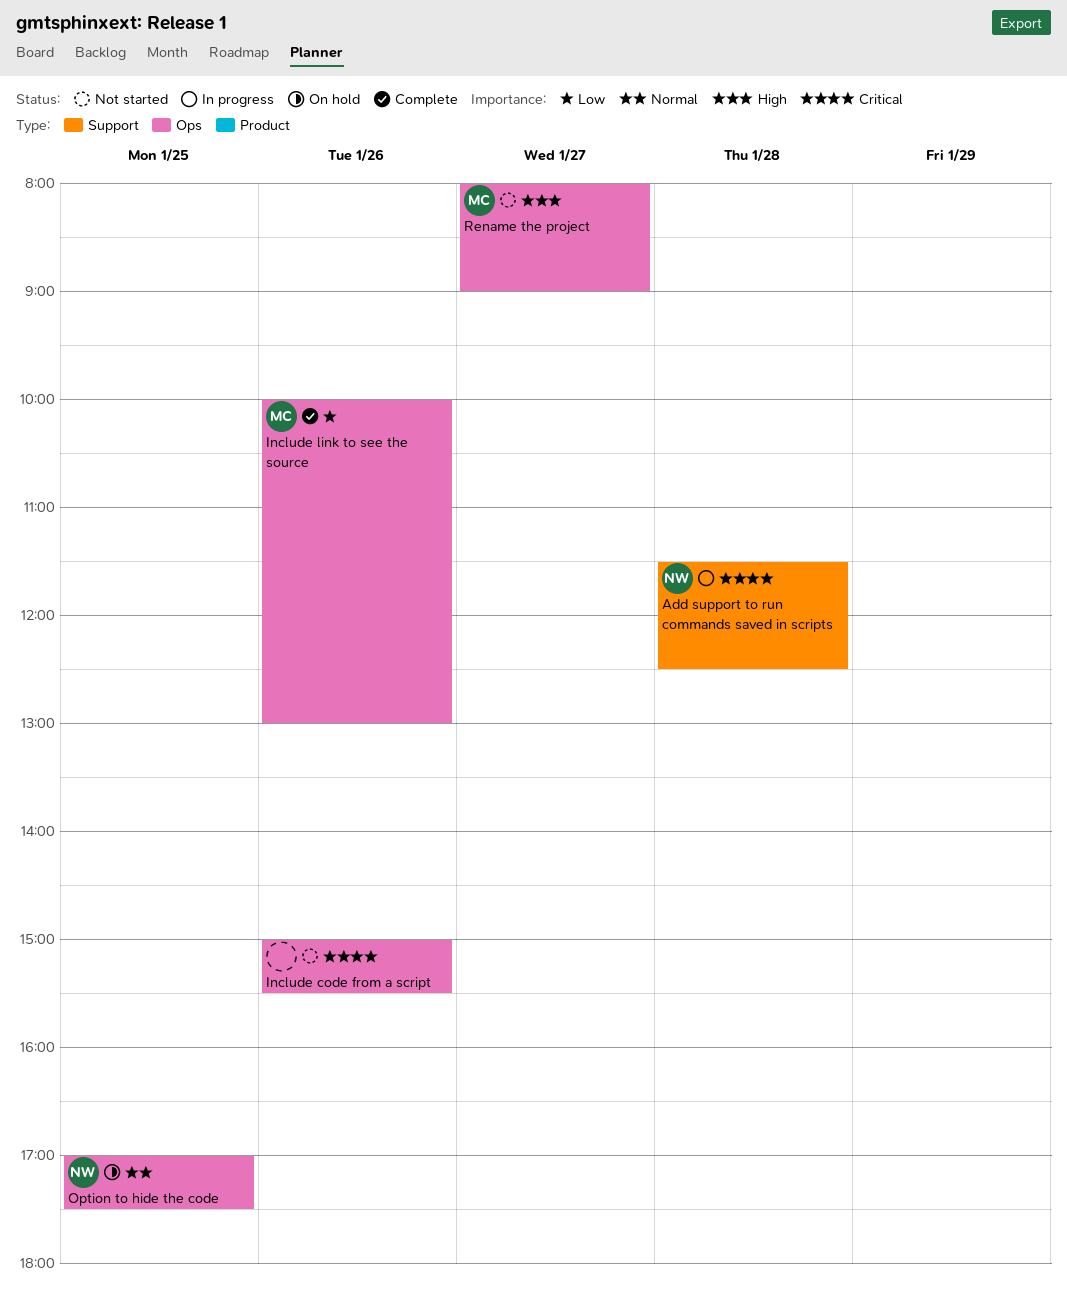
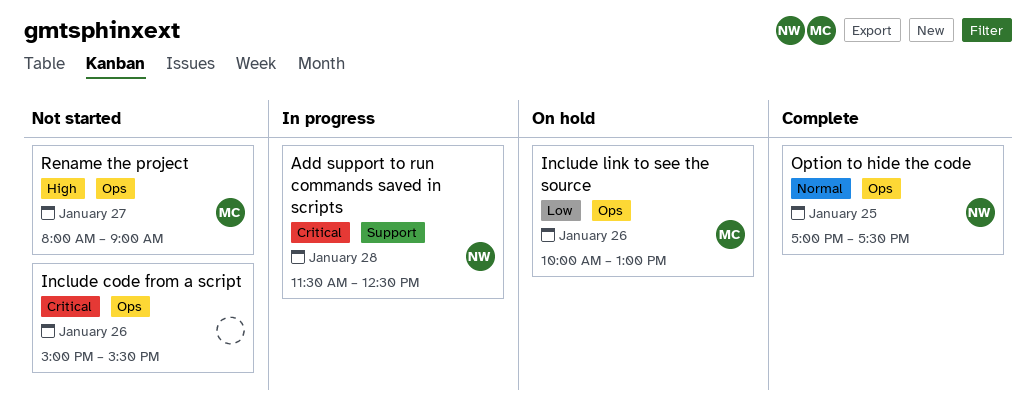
Include link to see the source, status: Complete -> On hold
Option to hide the code, status: On hold -> Complete

